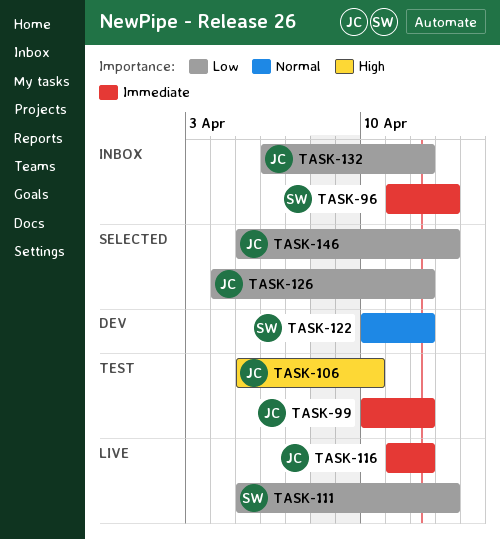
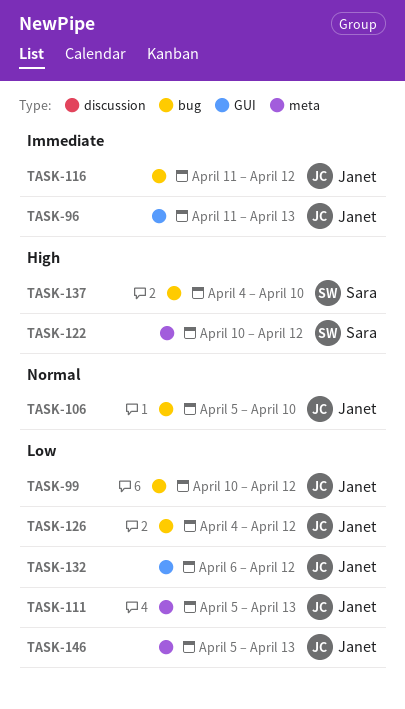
TASK-96, owner: Sara -> Janet
TASK-99, priority: Immediate -> Low
TASK-106, priority: High -> Normal
TASK-111, owner: Sara -> Janet
TASK-122, priority: Normal -> High
TASK-137: none -> present

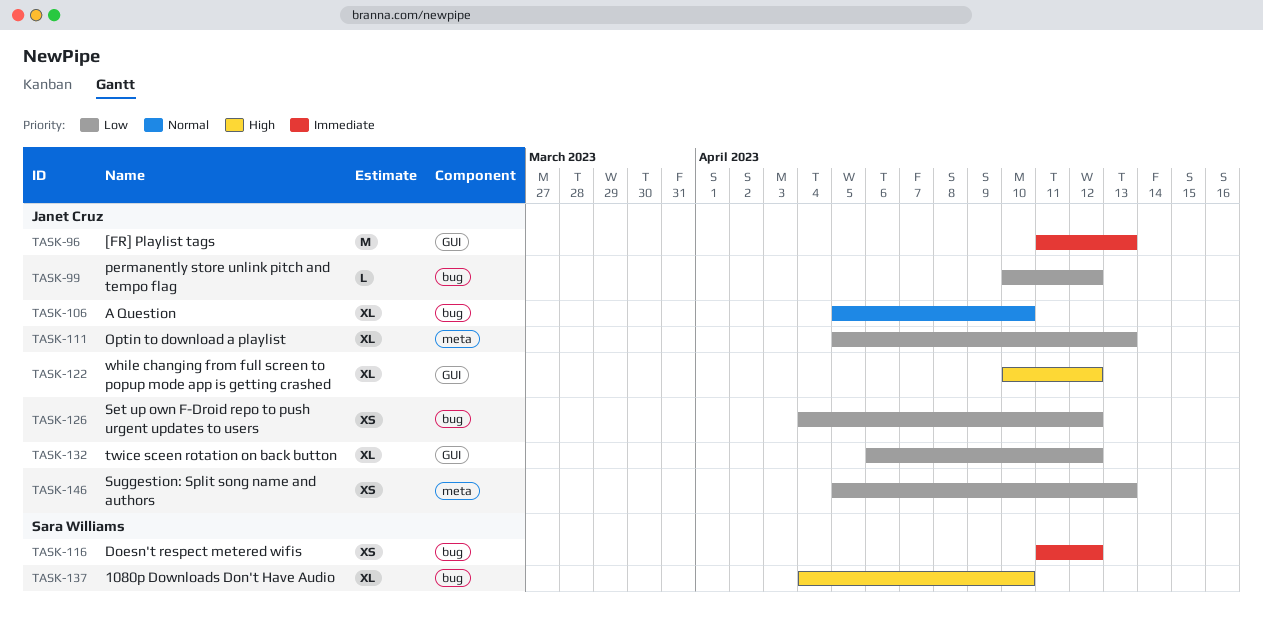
TASK-116, owner: Janet Cruz -> Sara Williams
TASK-122, owner: Sara Williams -> Janet Cruz
TASK-122, label: meta -> GUI

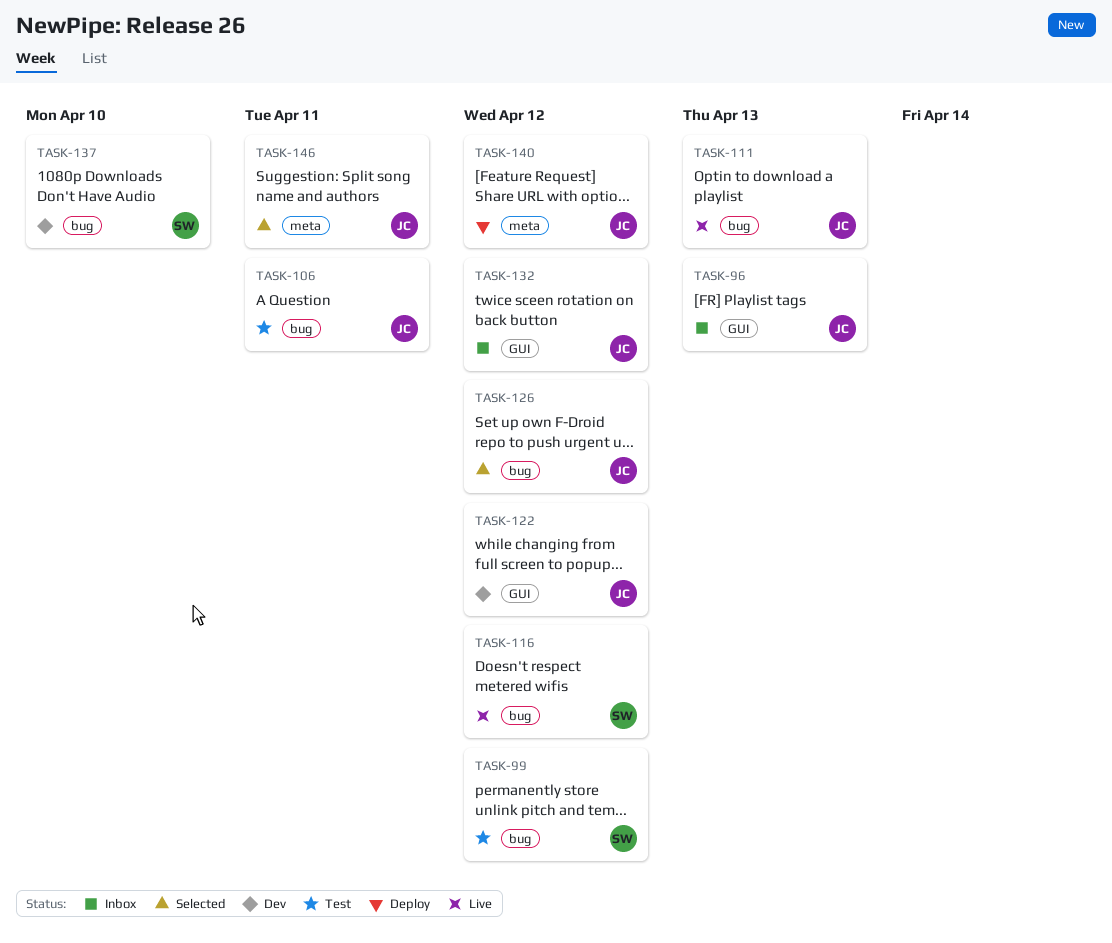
TASK-99, owner: Janet Cruz -> Sara Williams
TASK-106, due: Apr 10 -> Apr 11
TASK-111, label: meta -> bug
TASK-140: none -> present
TASK-146, due: Apr 13 -> Apr 11

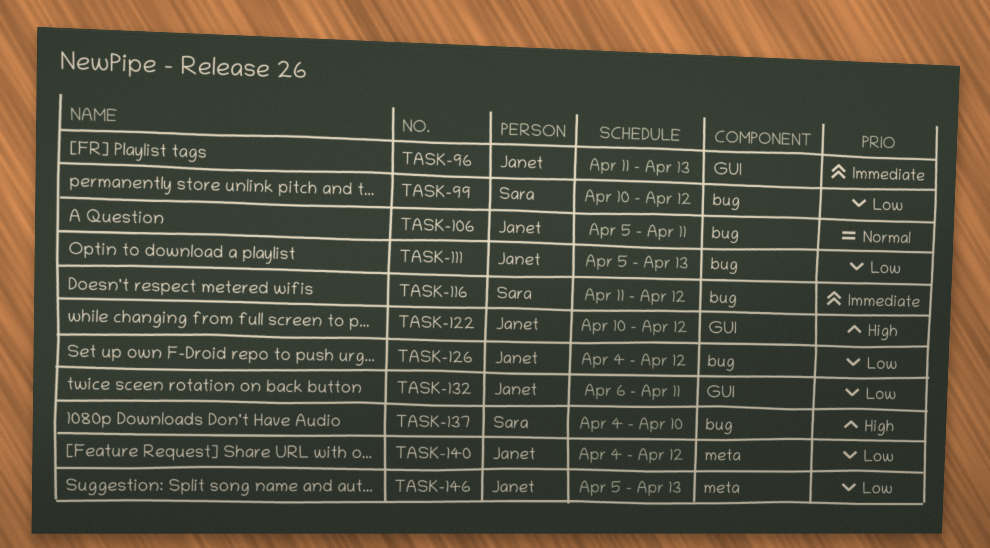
TASK-132, due: Apr 12 -> Apr 11
TASK-146, due: Apr 11 -> Apr 13

